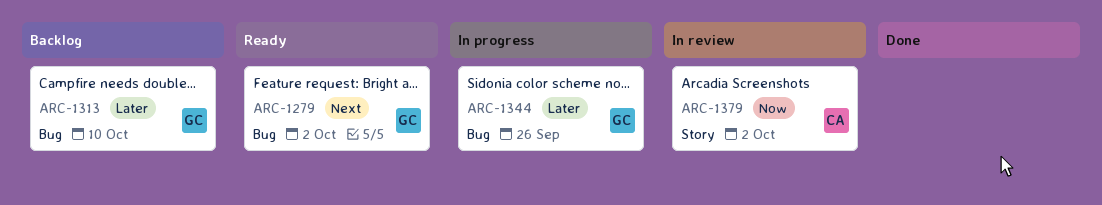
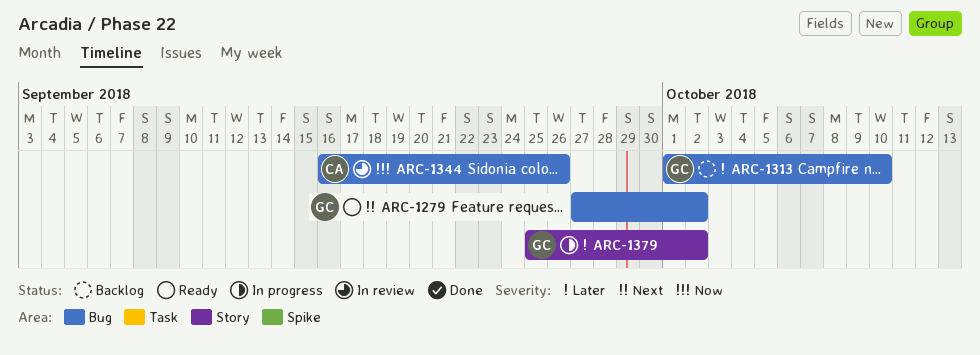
ARC-1344, status: In progress -> In review
ARC-1344, owner: GC -> CA
ARC-1344, priority: Later -> Now
ARC-1379, status: In review -> In progress
ARC-1379, owner: CA -> GC
ARC-1379, priority: Now -> Later

